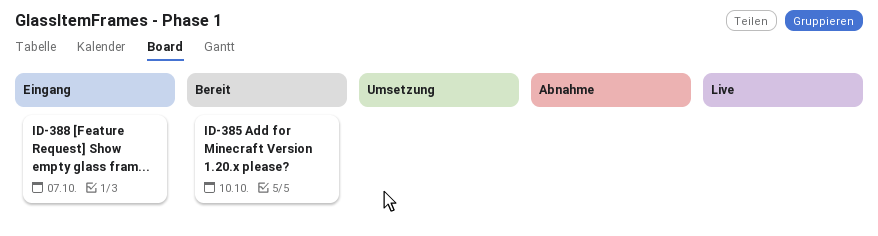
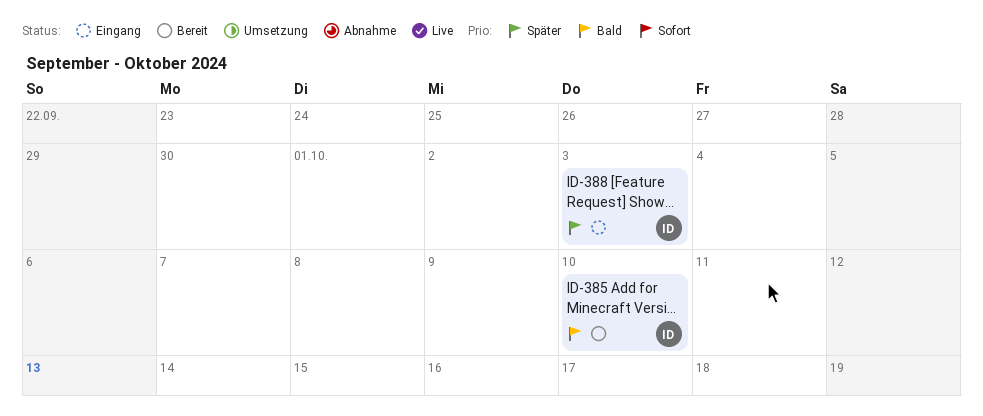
ID-388, due: Oct 7 -> Oct 3

